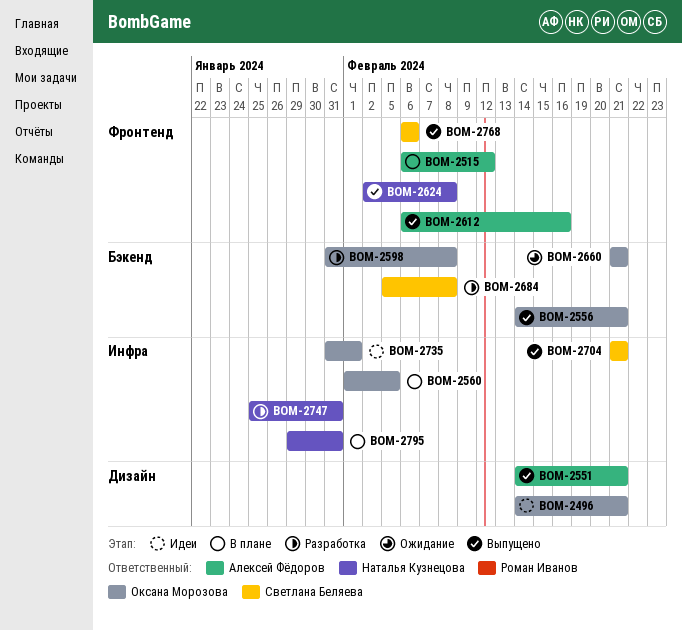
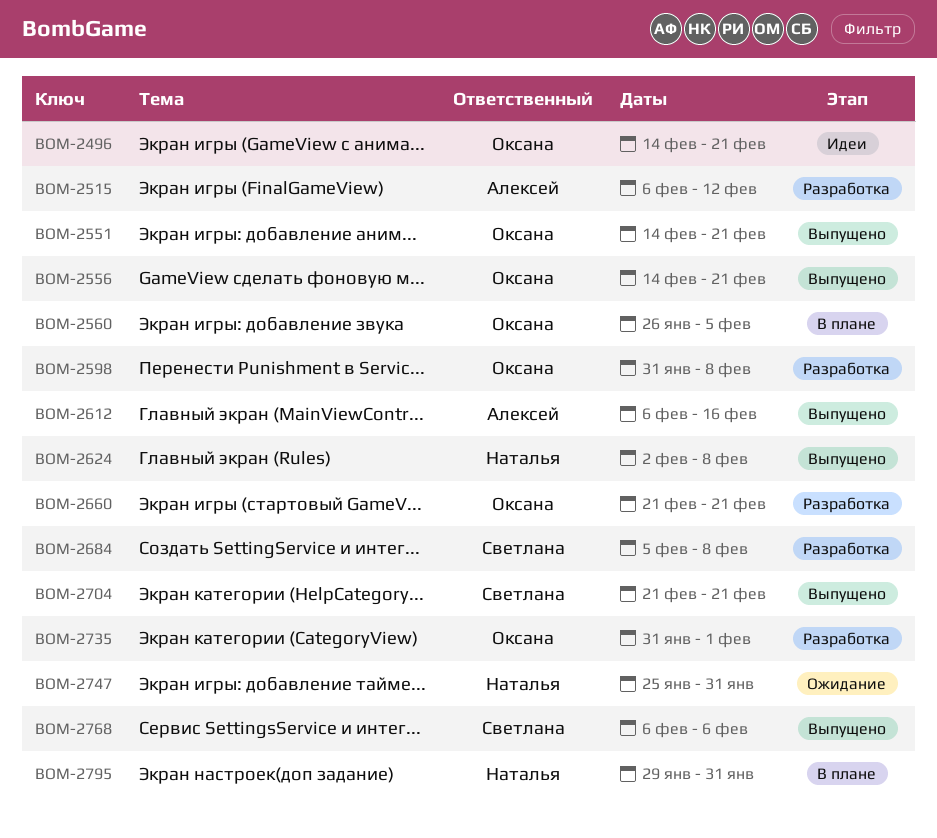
BOM-2515, status: В плане -> Разработка
BOM-2551, owner: Алексей Фёдоров -> Оксана Морозова
BOM-2560, start: Feb 1 -> Jan 26
BOM-2660, status: Ожидание -> Разработка
BOM-2735, status: Идеи -> Разработка
BOM-2747, status: Разработка -> Ожидание

